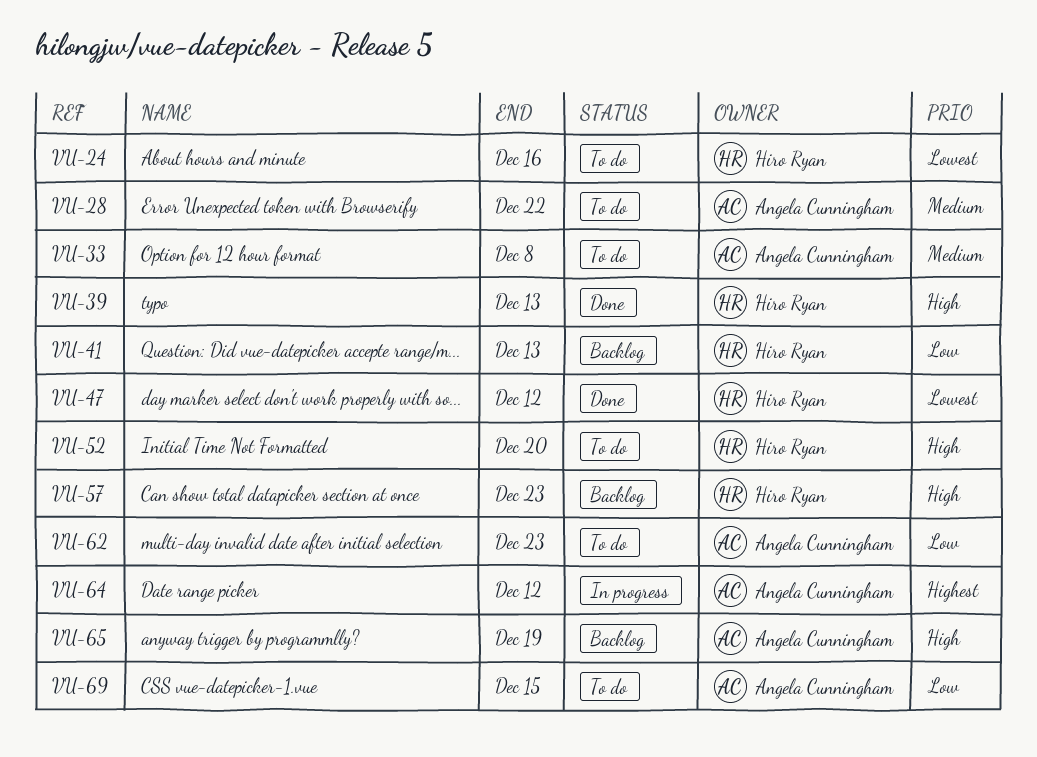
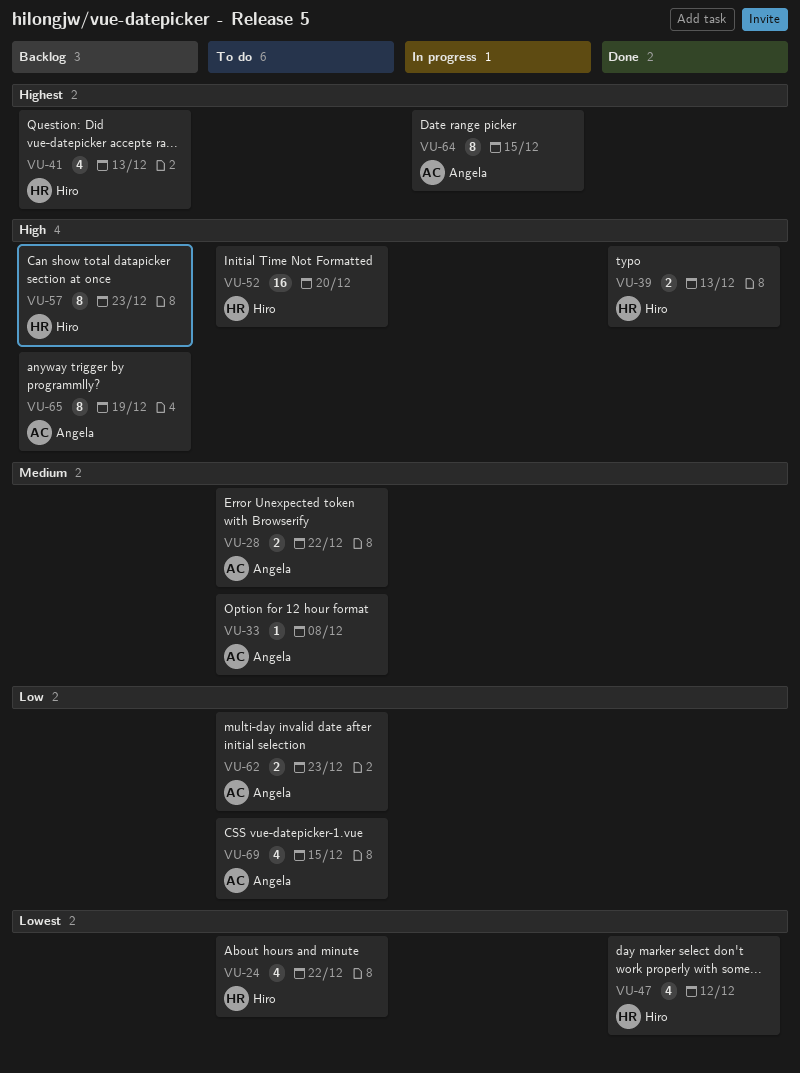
VU-24, due: Dec 16 -> Dec 22
VU-41, priority: Low -> Highest
VU-64, due: Dec 12 -> Dec 15

